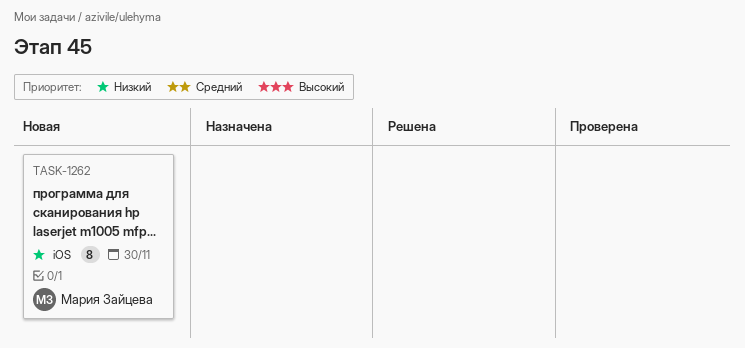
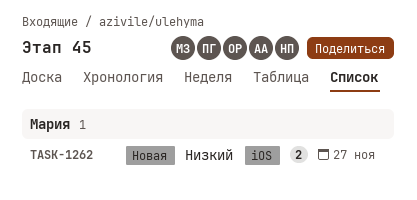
TASK-1262, estimate: 8 -> 2
TASK-1262, due: Nov 30 -> Nov 27

